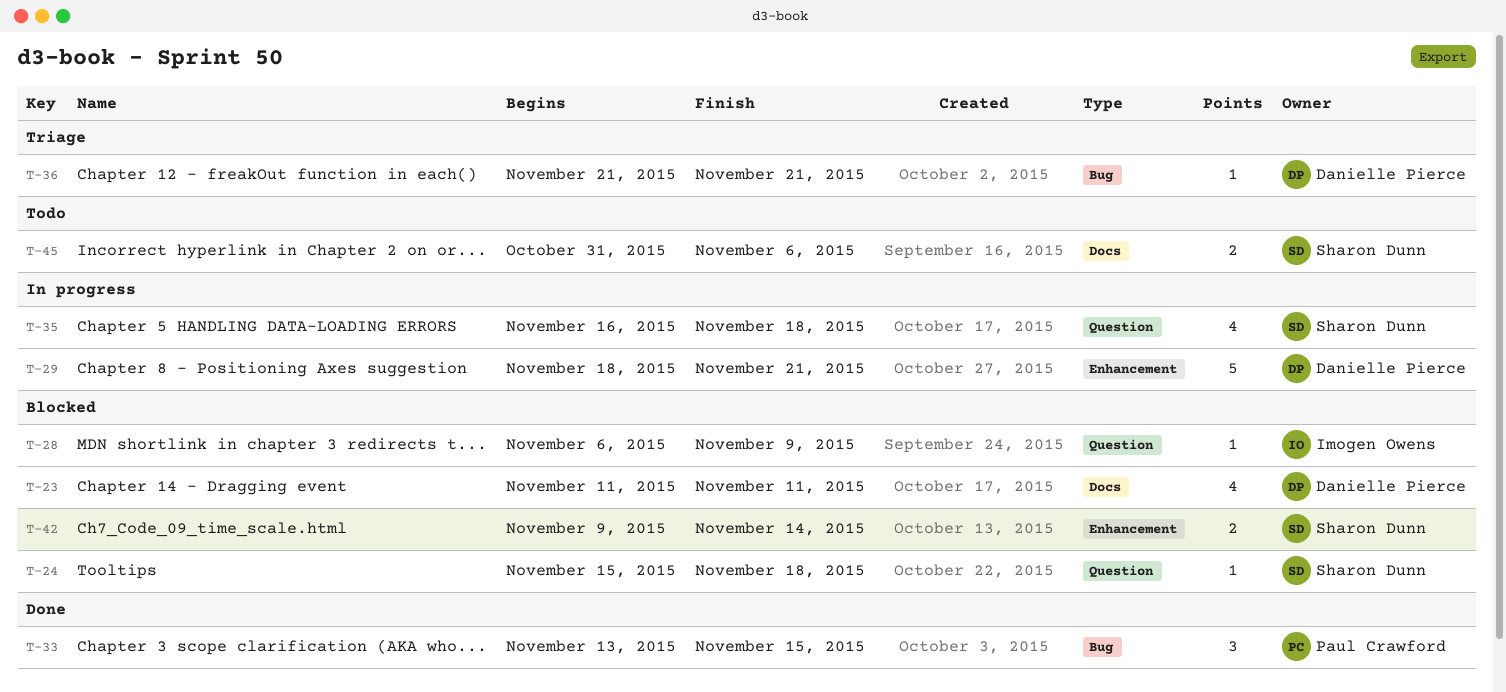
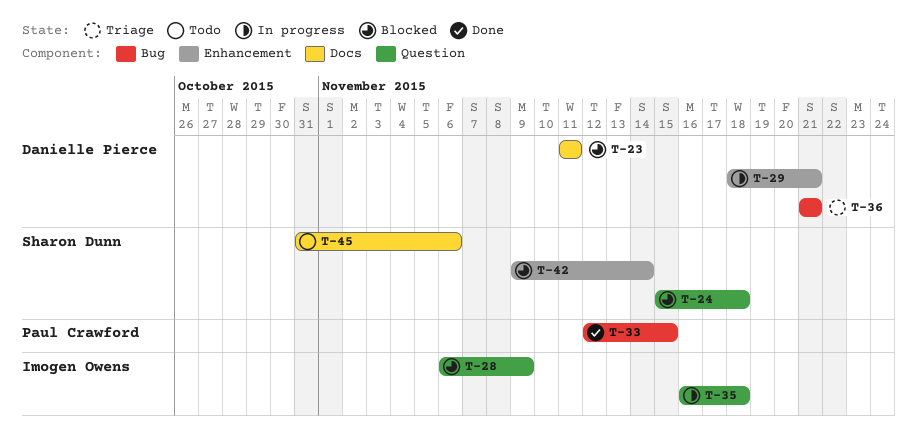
T-33, start: Nov 13 -> Nov 12
T-35, owner: Sharon Dunn -> Imogen Owens

